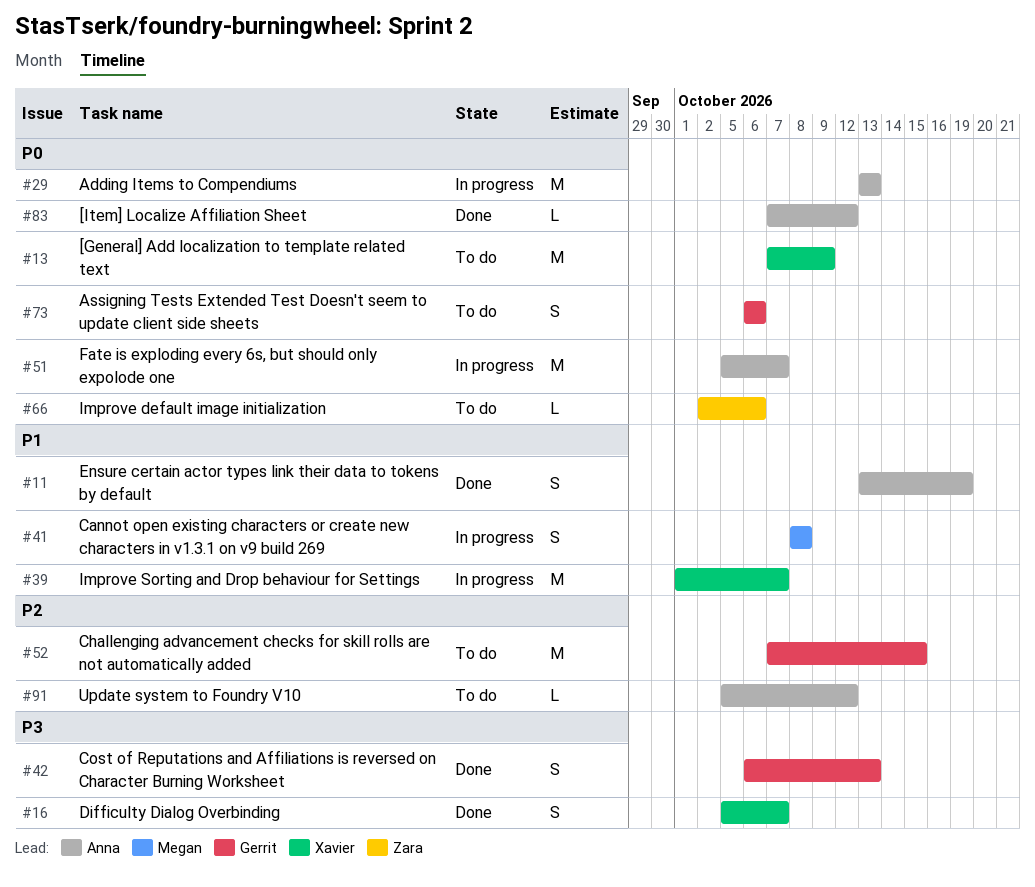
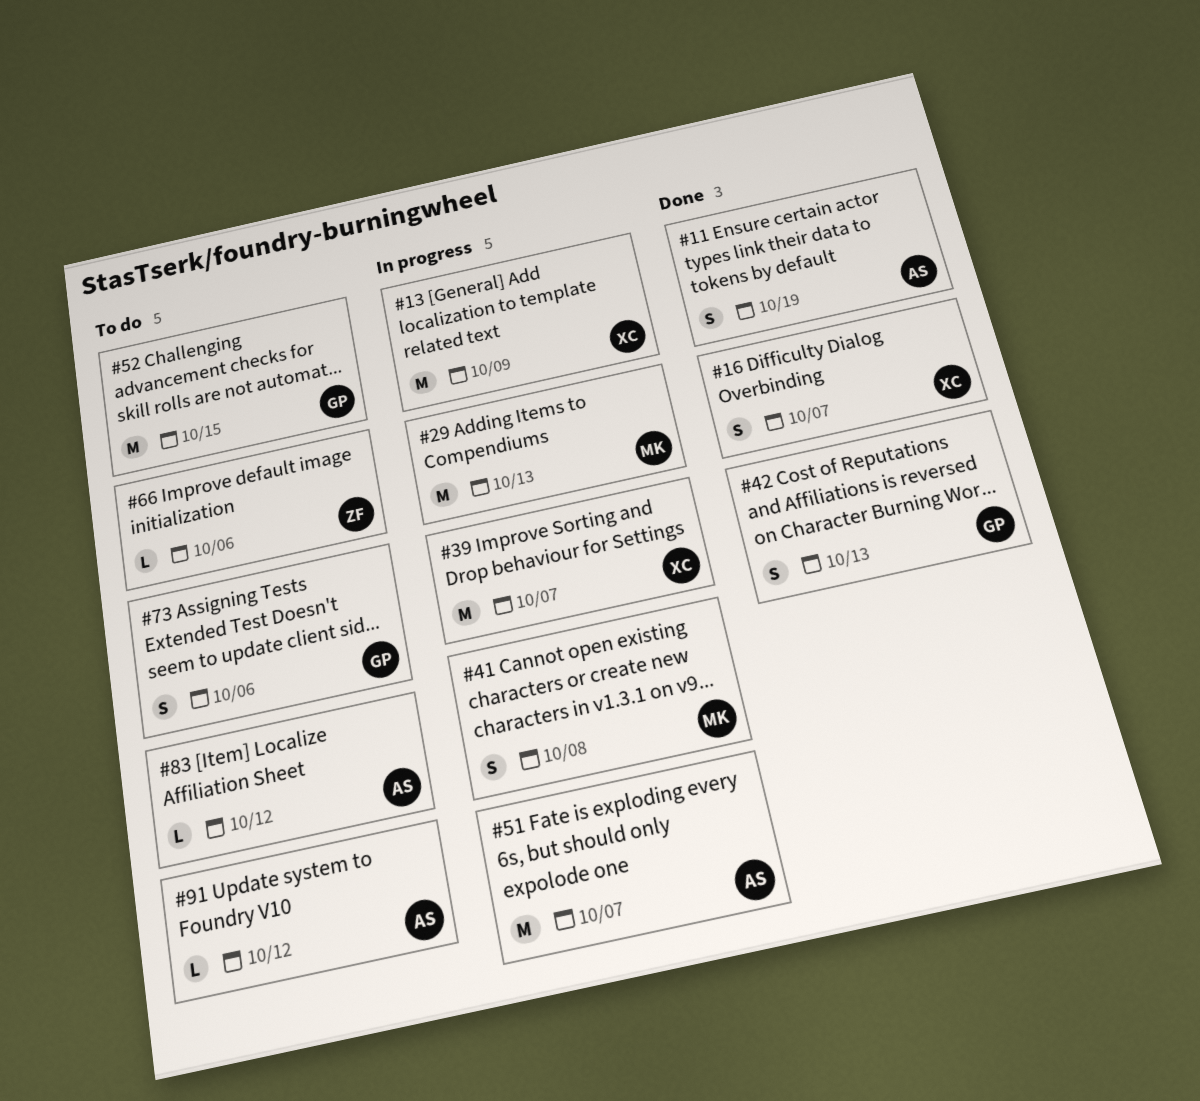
#13, status: To do -> In progress
#29, owner: Anna -> Megan
#83, status: Done -> To do

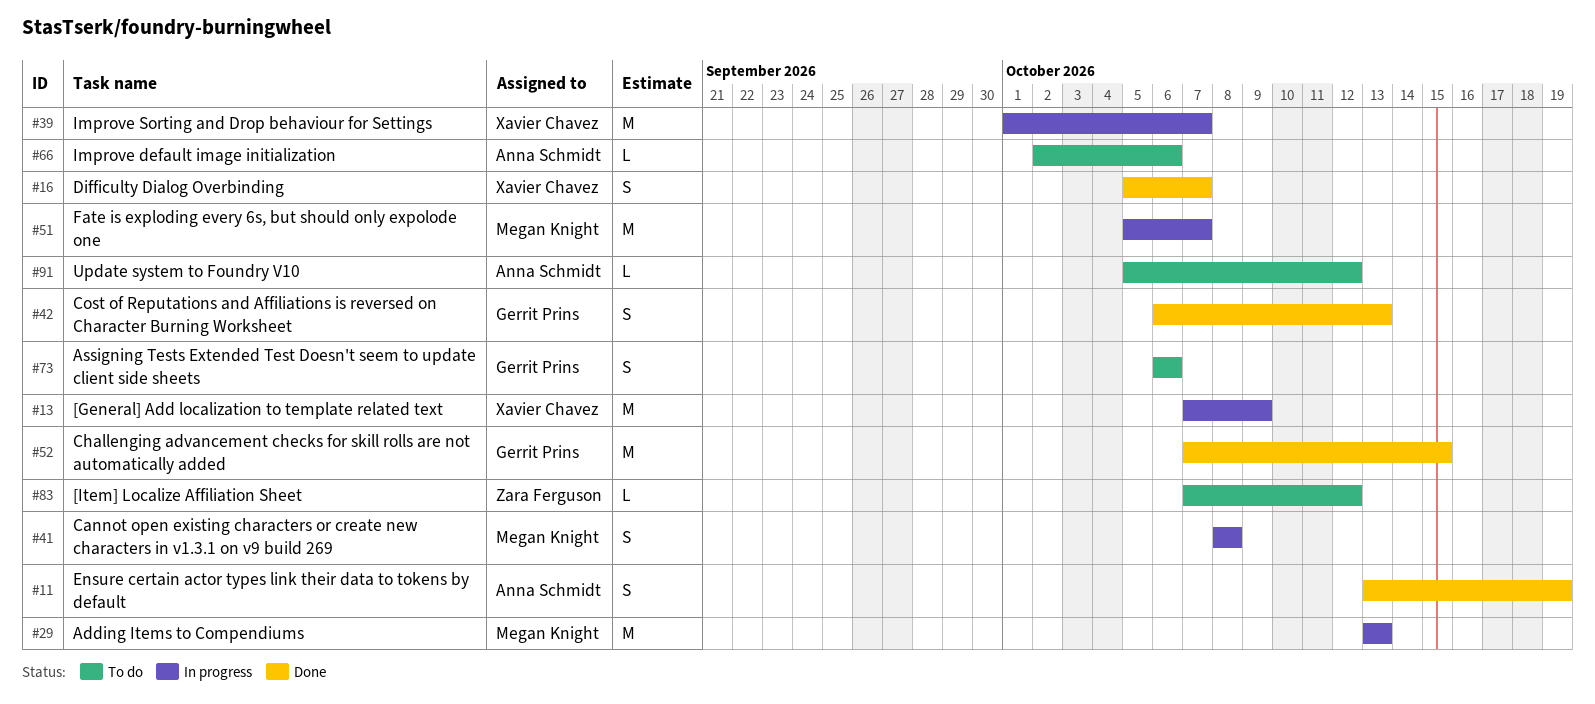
#51, owner: Anna Schmidt -> Megan Knight
#52, status: To do -> Done
#66, owner: Zara Ferguson -> Anna Schmidt
#83, owner: Anna Schmidt -> Zara Ferguson

